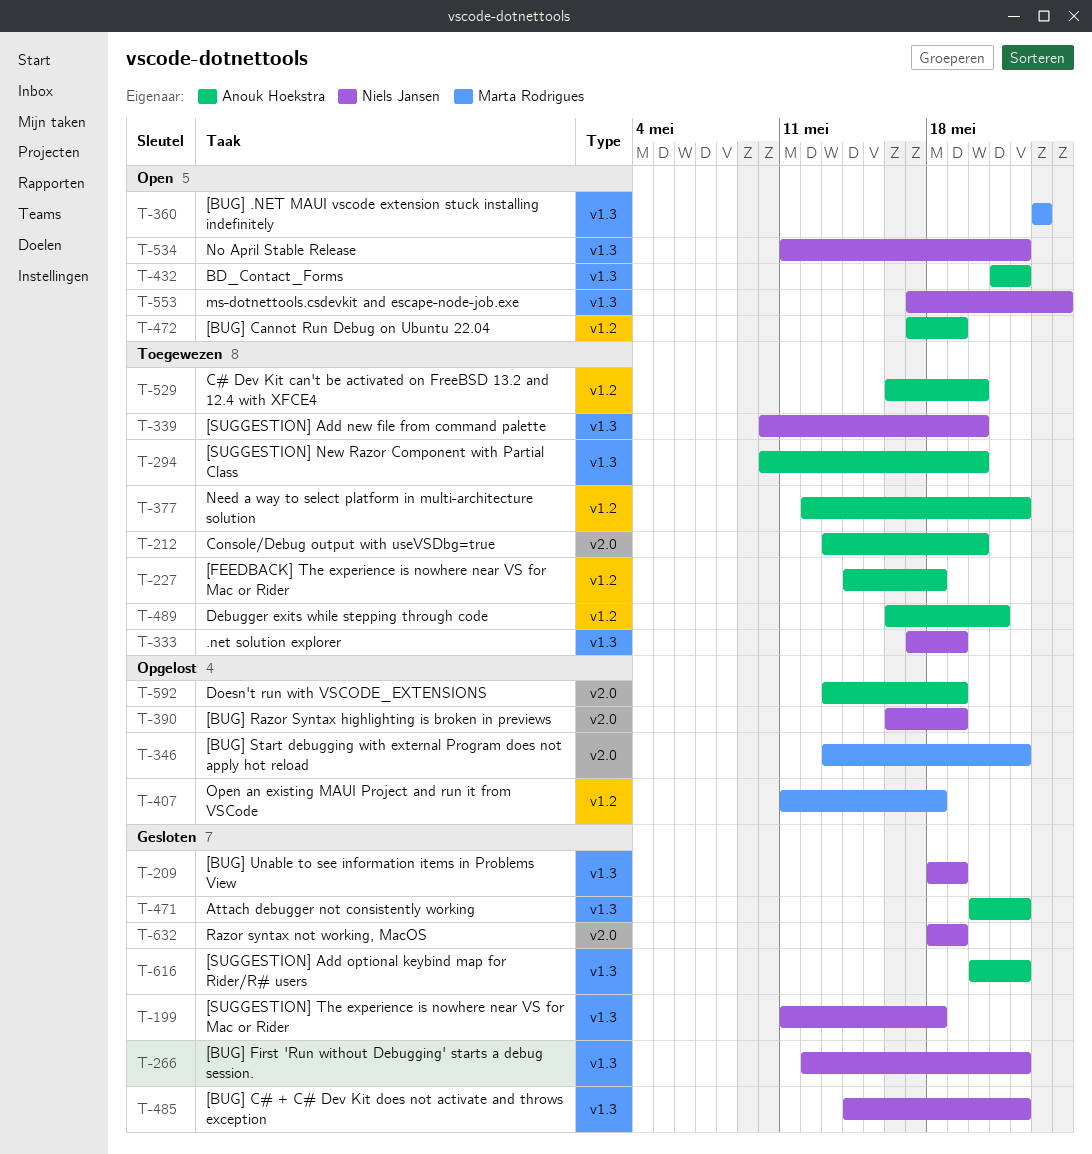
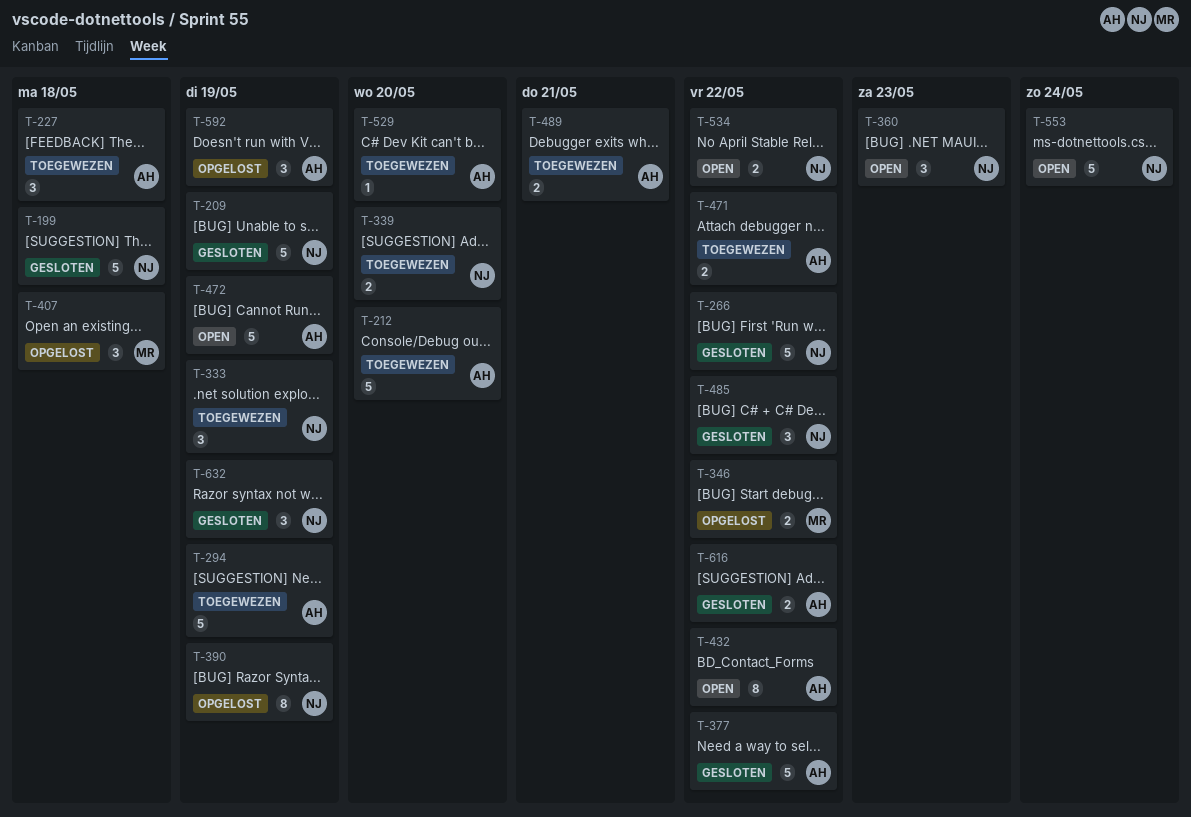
T-294, due: May 20 -> May 19
T-360, owner: Marta Rodrigues -> Niels Jansen
T-377, status: Toegewezen -> Gesloten
T-471, status: Gesloten -> Toegewezen

